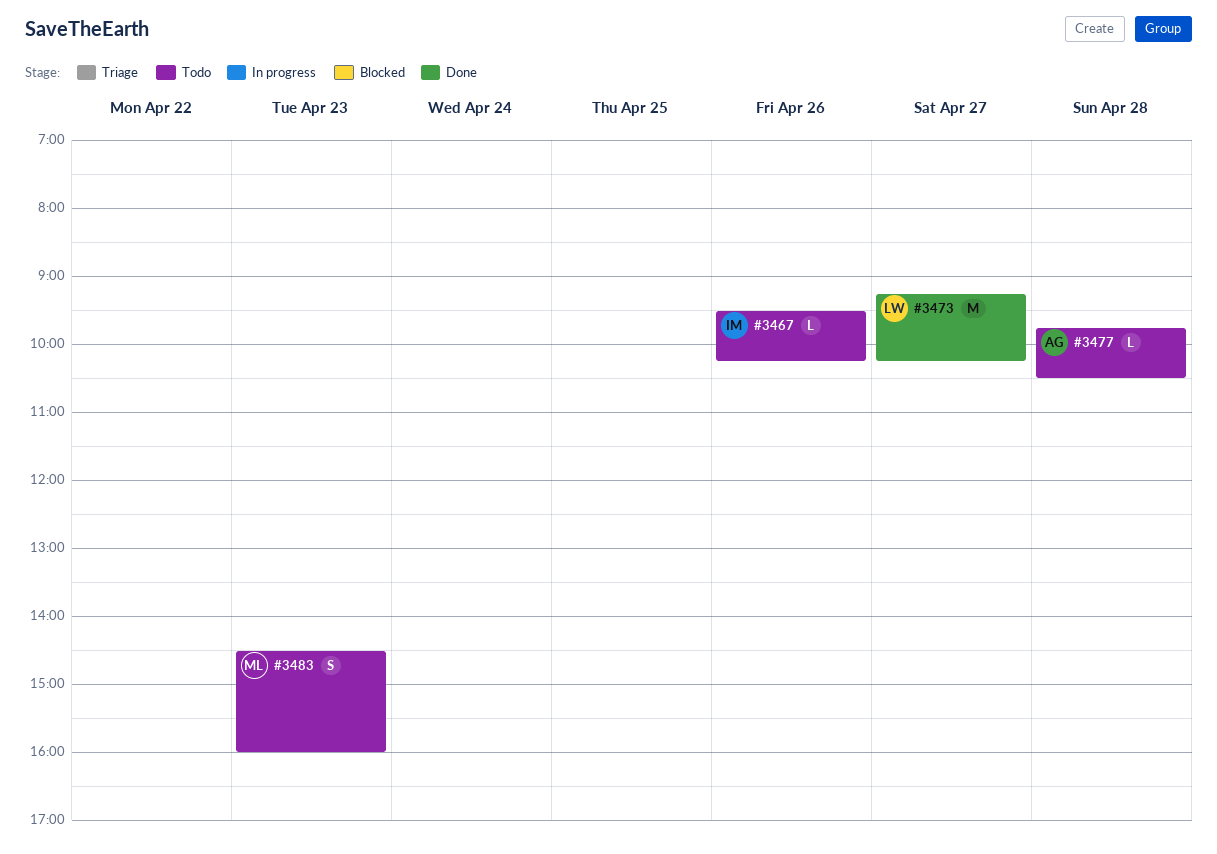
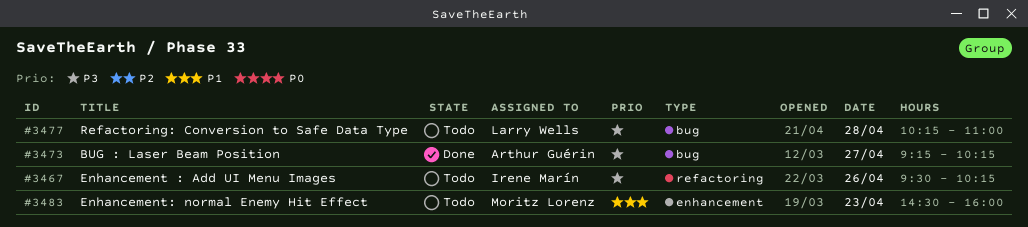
#3473, owner: Larry Wells -> Arthur Guérin
#3477, owner: Arthur Guérin -> Larry Wells
#3477, begins: 09:45 -> 10:15
#3477, ends: 10:30 -> 11:00

